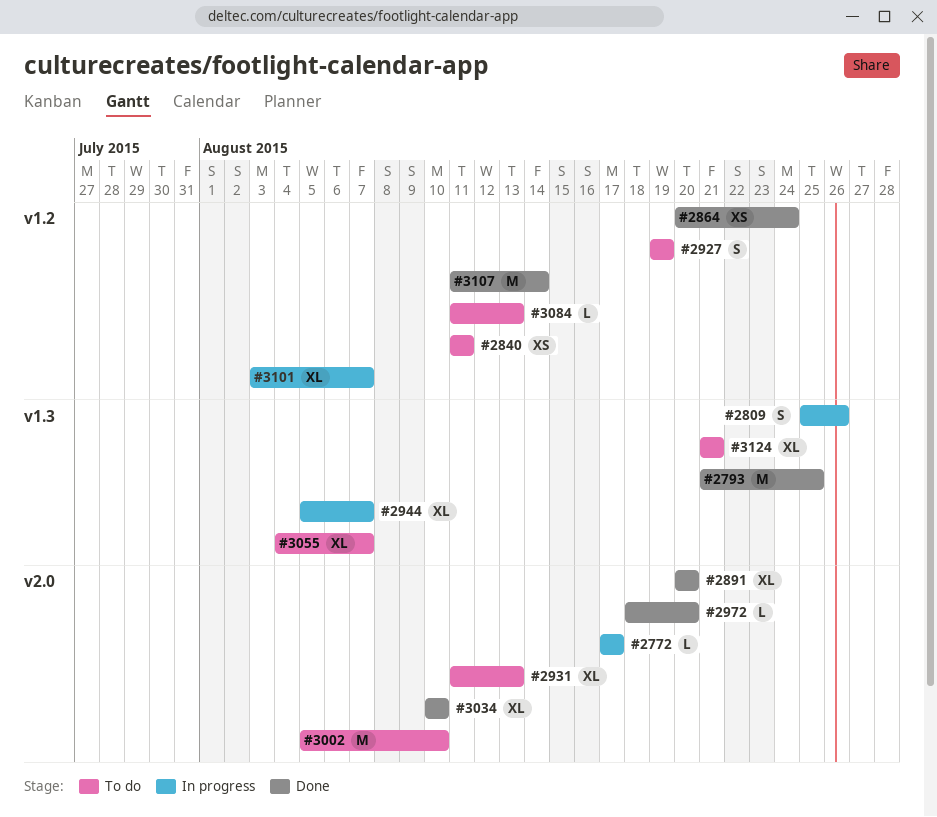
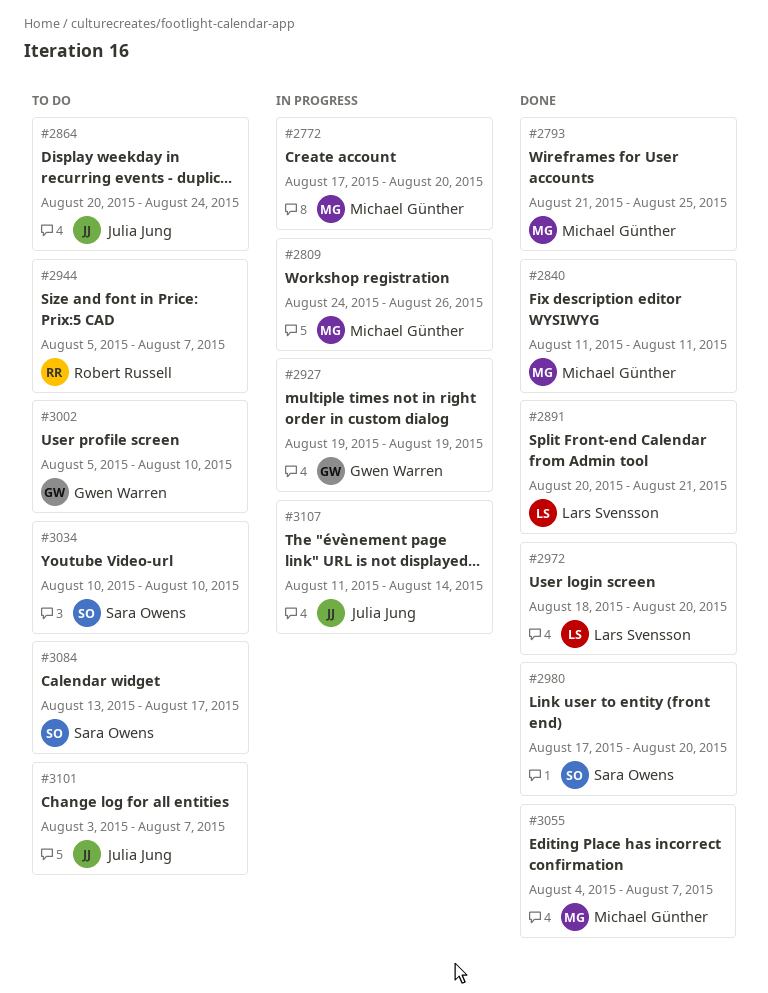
#2772, due: Aug 17 -> Aug 20
#2809, start: Aug 25 -> Aug 24
#2840, status: To do -> Done
#2864, status: Done -> To do
#2891, due: Aug 20 -> Aug 21
#2927, status: To do -> In progress
#2931: present -> none
#2944, status: In progress -> To do
#2980: none -> present
#3034, status: Done -> To do
#3055, status: To do -> Done
#3084, start: Aug 11 -> Aug 13
#3084, due: Aug 13 -> Aug 17
#3101, status: In progress -> To do
#3107, status: Done -> In progress
#3124: present -> none

